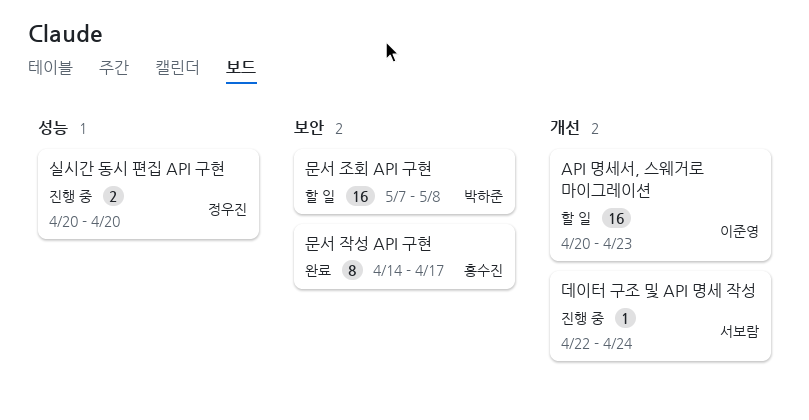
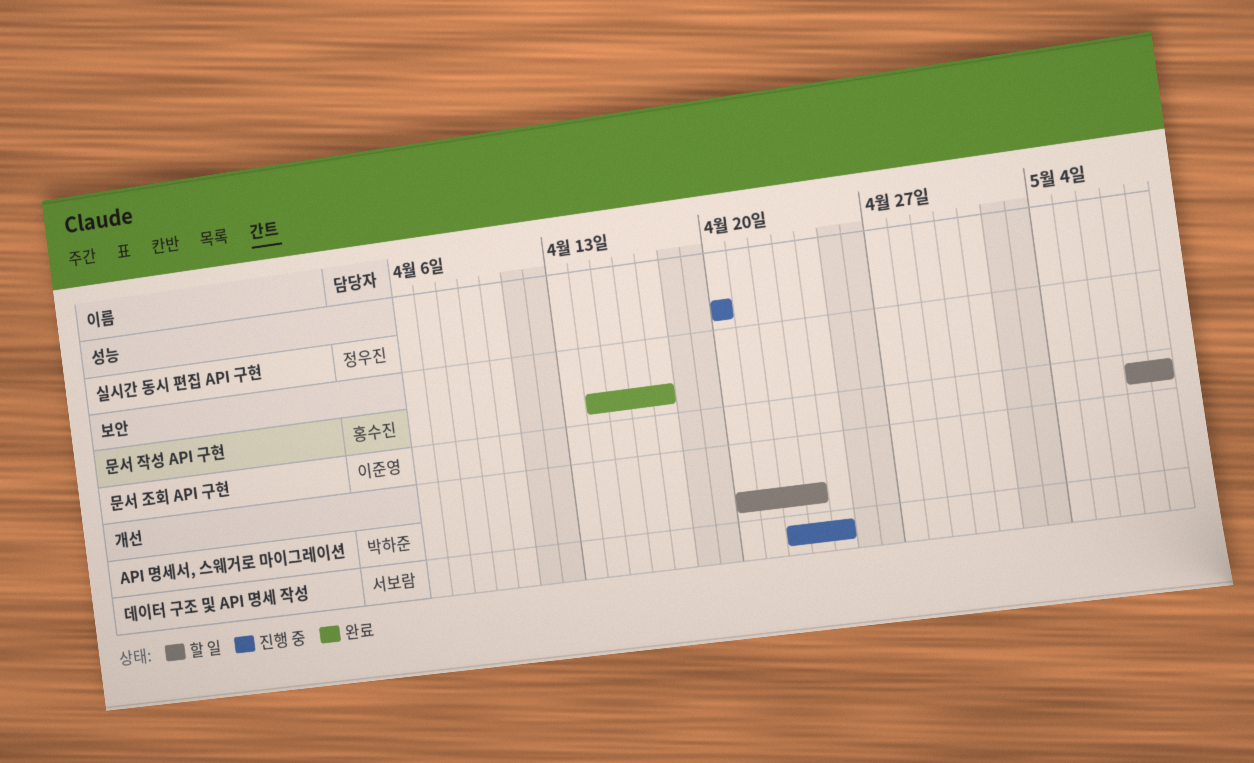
API 명세서, 스웨거로 마이그레이션, owner: 이준영 -> 박하준
문서 조회 API 구현, owner: 박하준 -> 이준영

